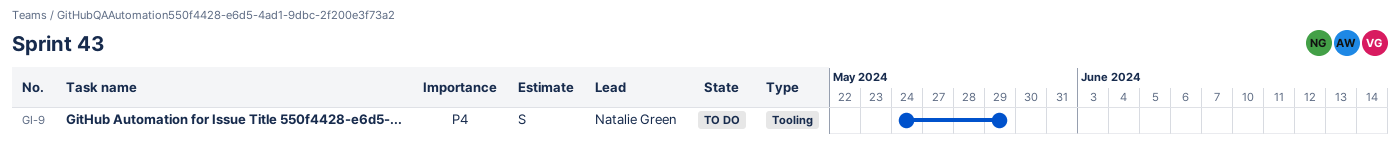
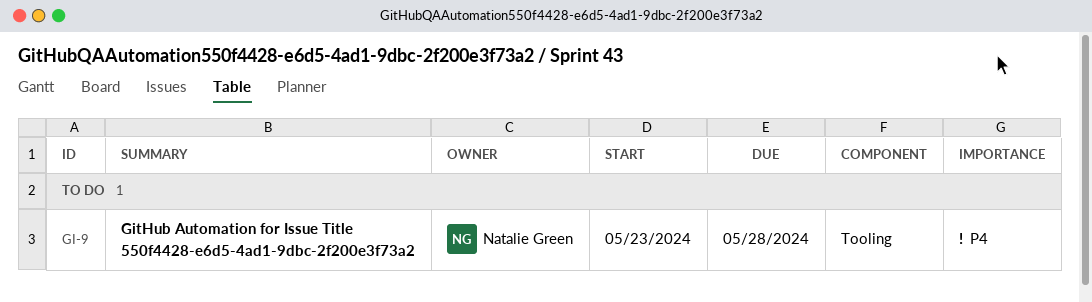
GI-9, start: May 24 -> May 23
GI-9, due: May 29 -> May 28

